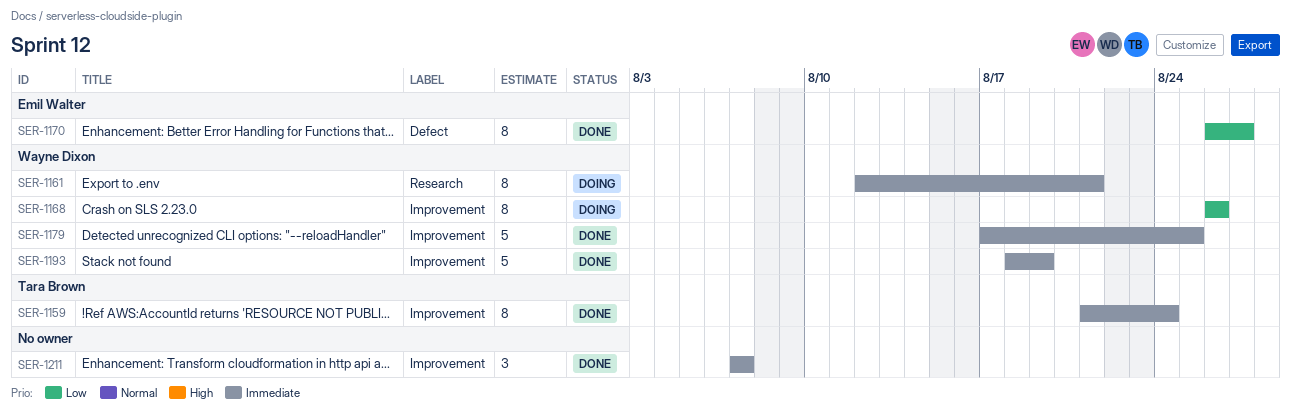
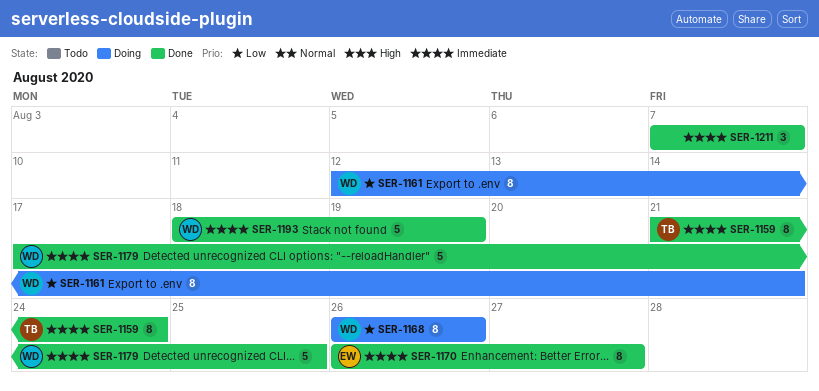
SER-1161, priority: Immediate -> Low
SER-1170, priority: Low -> Immediate

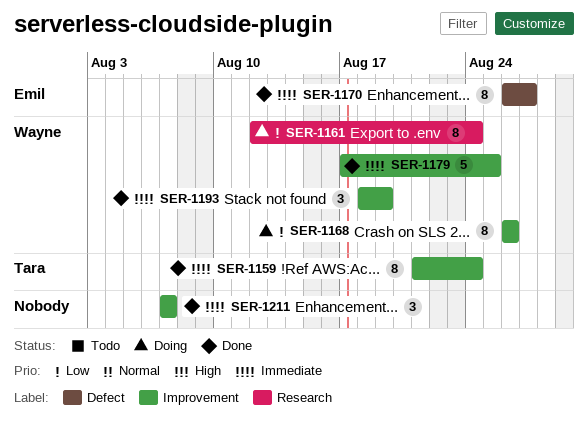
SER-1161, due: Aug 21 -> Aug 24
SER-1193, estimate: 5 -> 3

